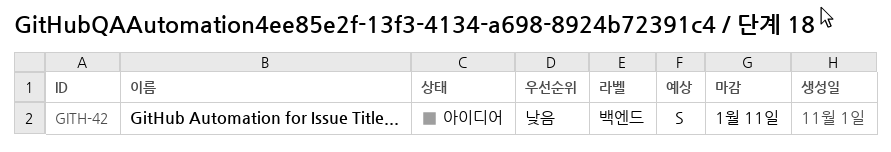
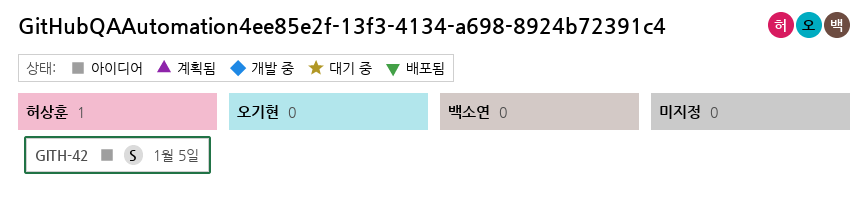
GITH-42, due: Jan 11 -> Jan 5

